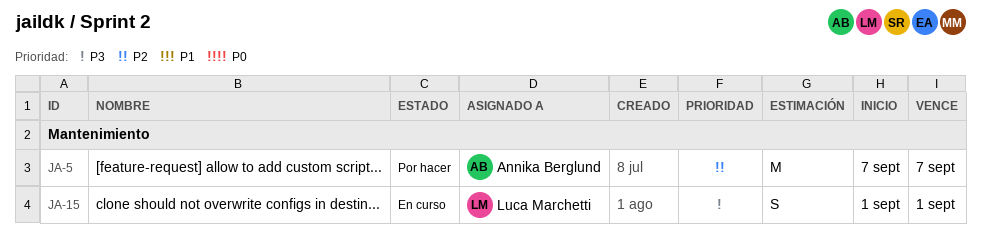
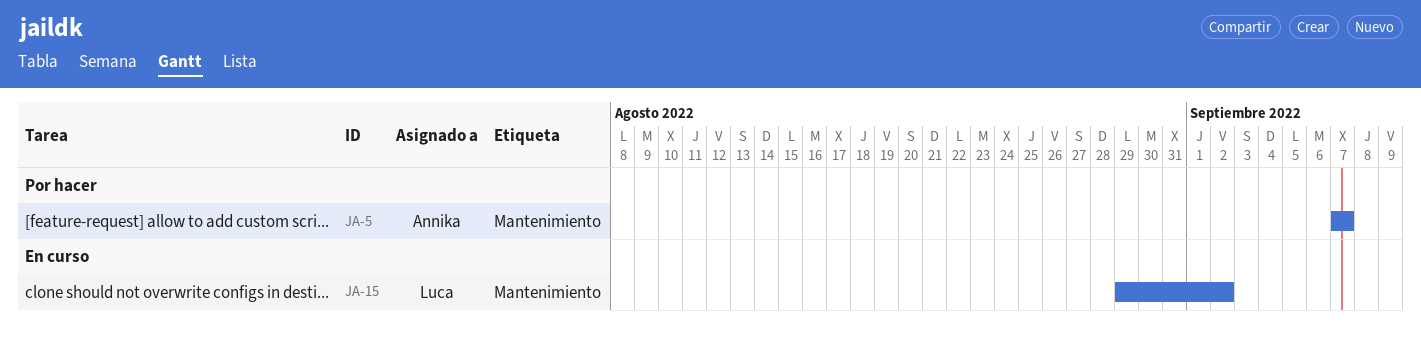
JA-15, start: Sep 1 -> Aug 29
JA-15, due: Sep 1 -> Sep 2

